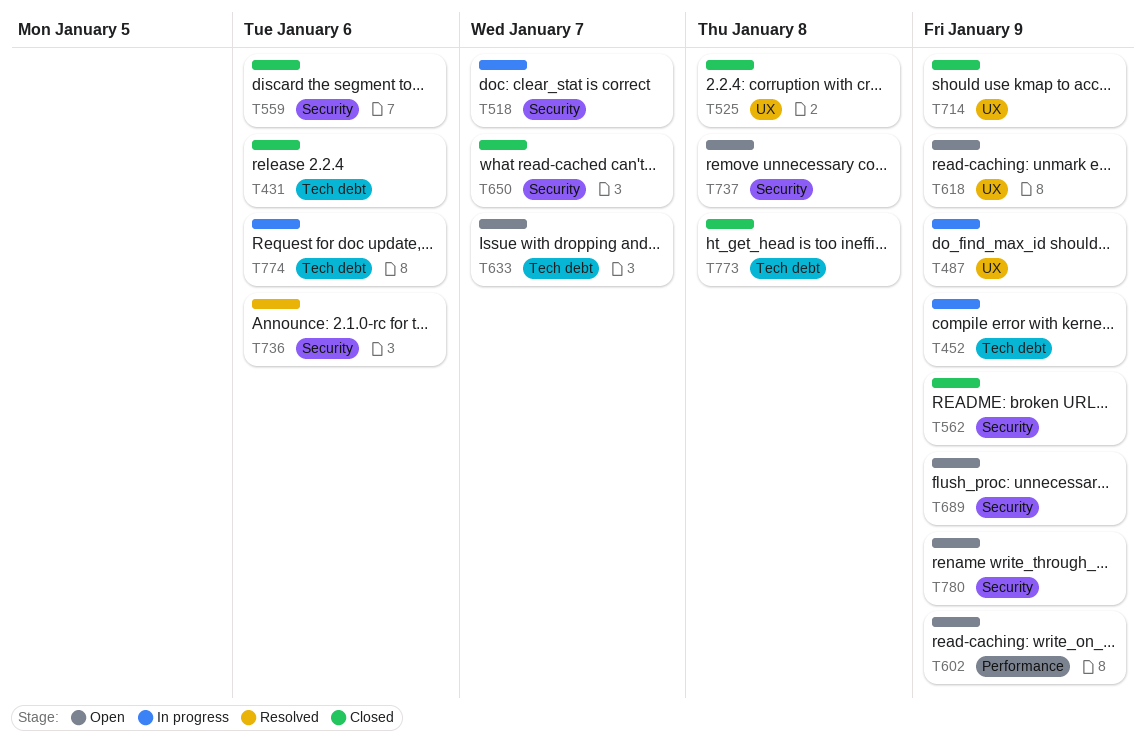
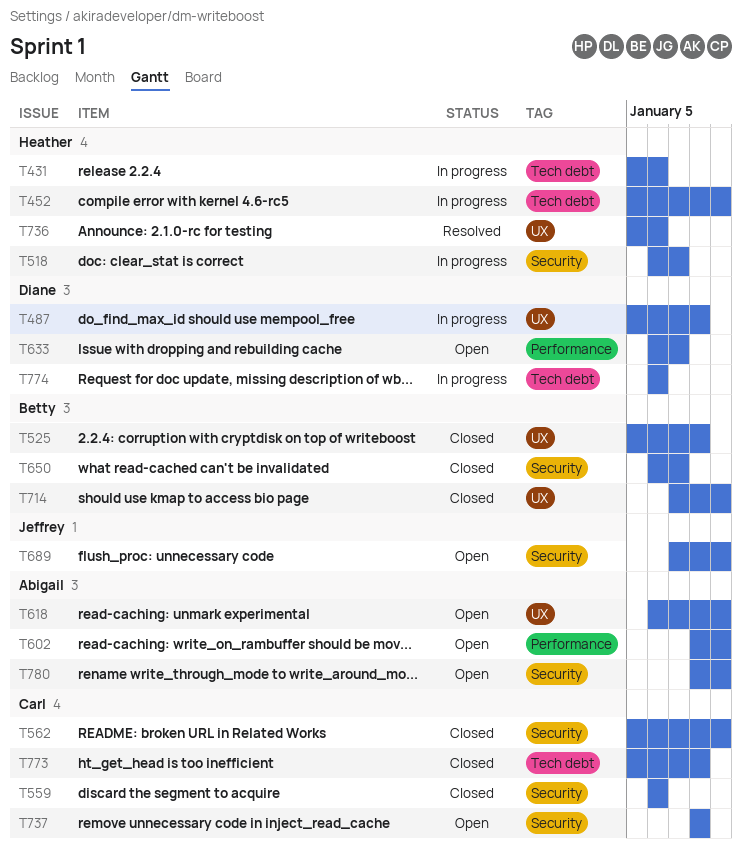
T431, status: Closed -> In progress
T487, due: Jan 9 -> Jan 8
T633, label: Tech debt -> Performance
T736, label: Security -> UX

